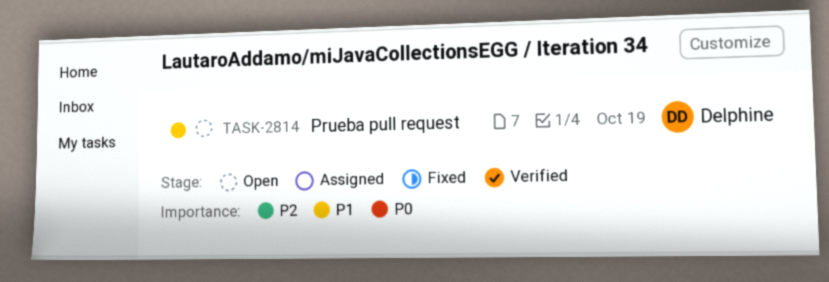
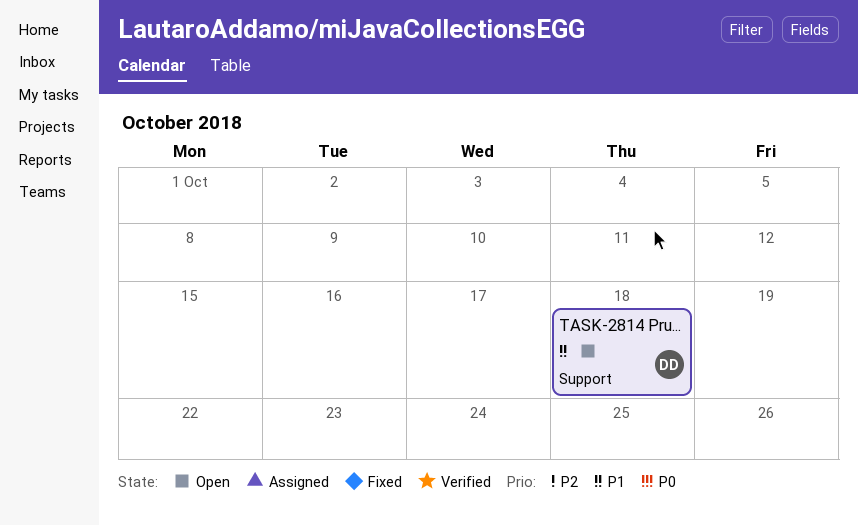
TASK-2814, due: Oct 19 -> Oct 18

